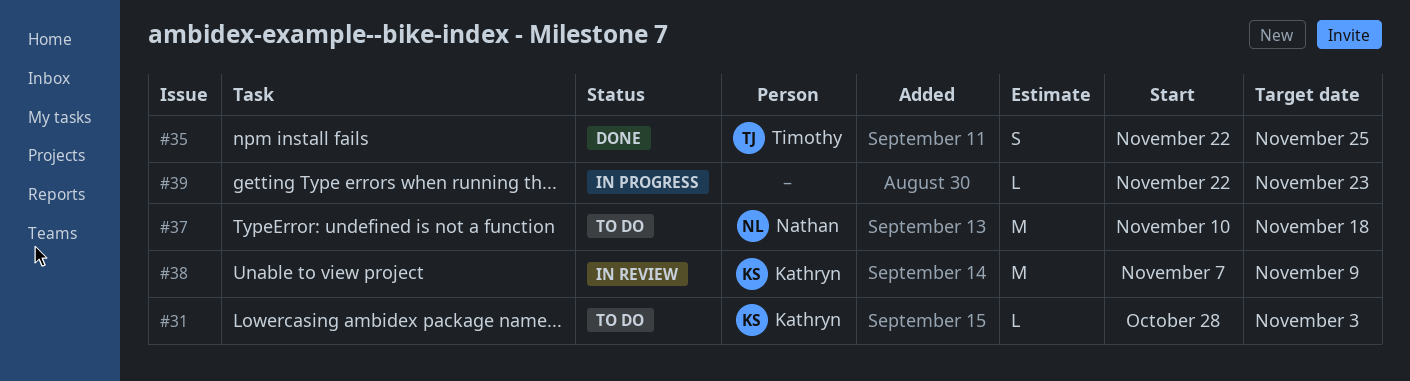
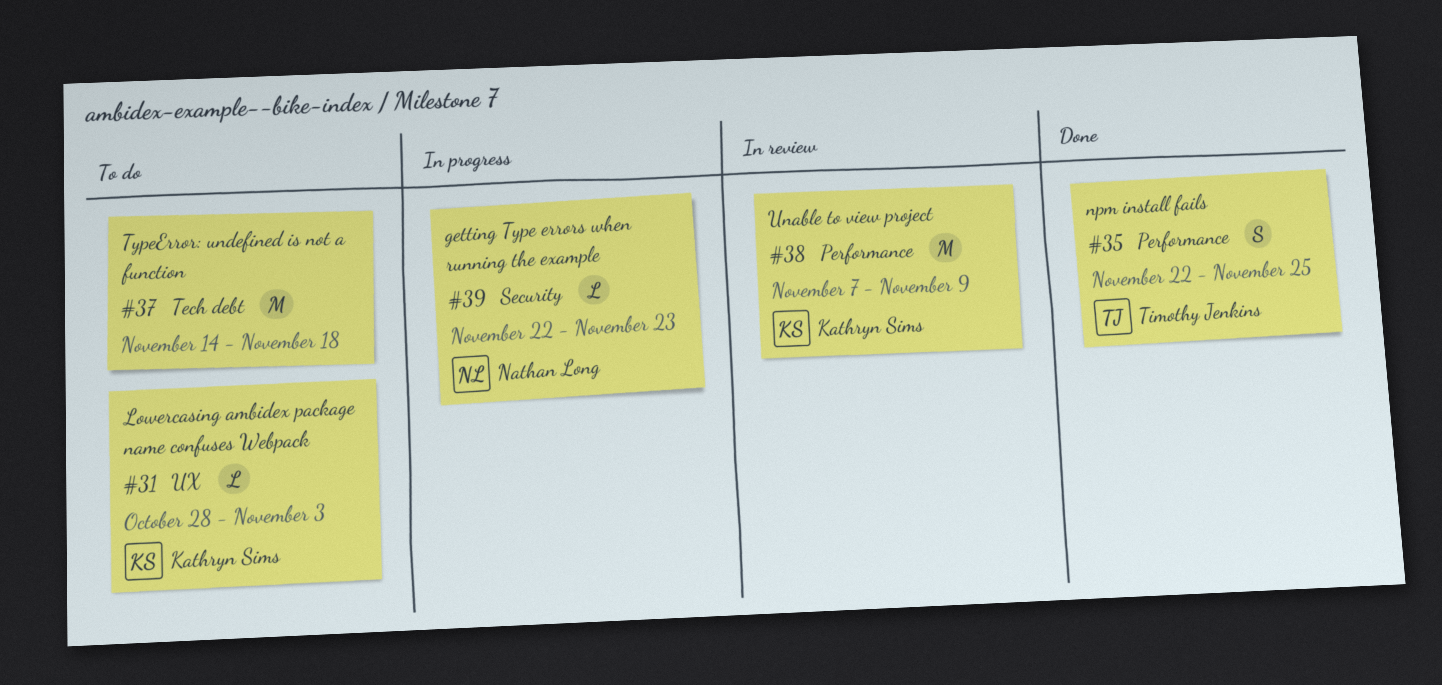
#37, owner: Nathan Long -> none
#37, start: Nov 10 -> Nov 14
#39, owner: none -> Nathan Long

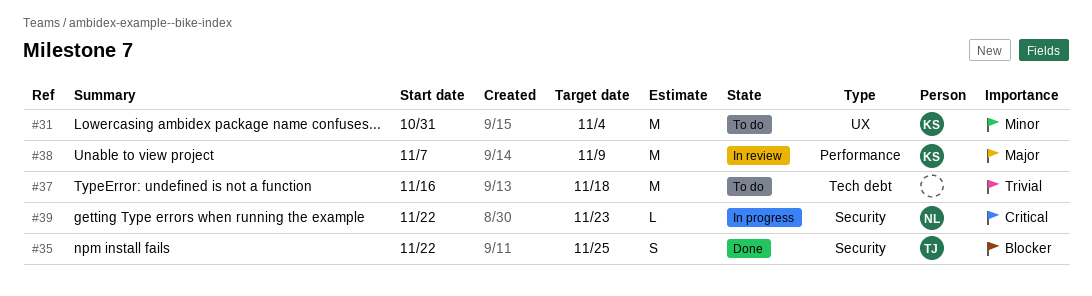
#31, estimate: L -> M
#31, start: Oct 28 -> Oct 31
#31, due: Nov 3 -> Nov 4
#35, label: Performance -> Security
#37, start: Nov 14 -> Nov 16

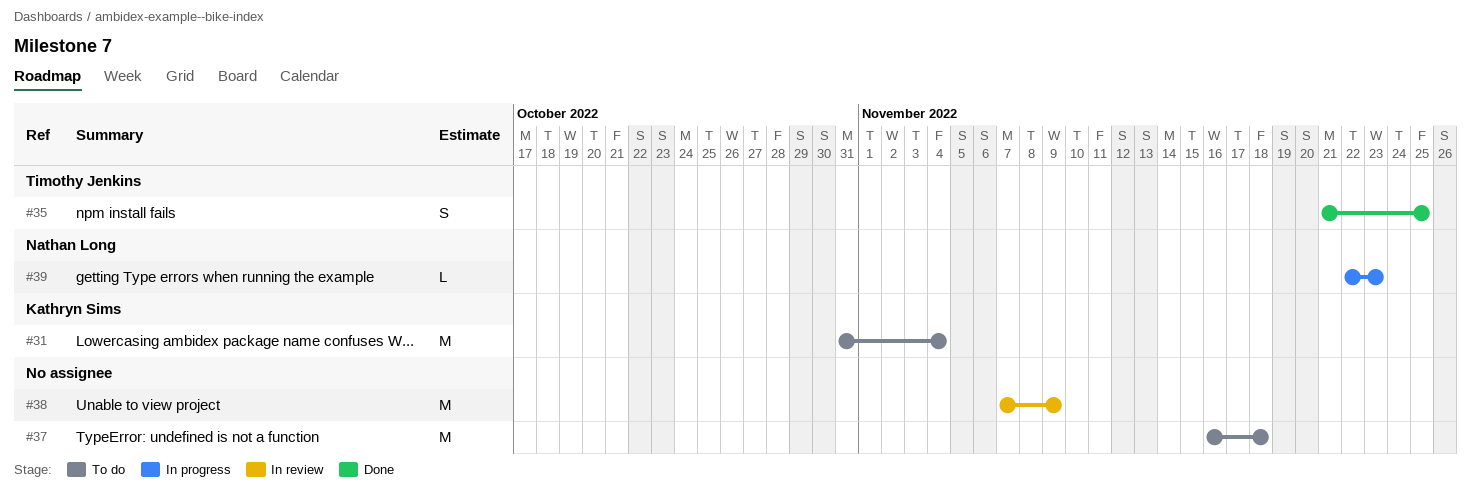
#35, start: Nov 22 -> Nov 21
#38, owner: Kathryn Sims -> none

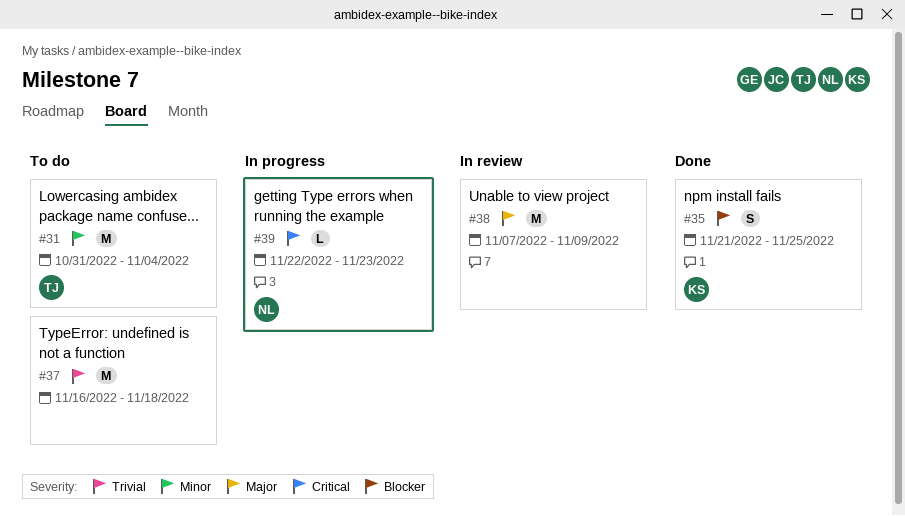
#31, owner: Kathryn Sims -> Timothy Jenkins
#35, owner: Timothy Jenkins -> Kathryn Sims

